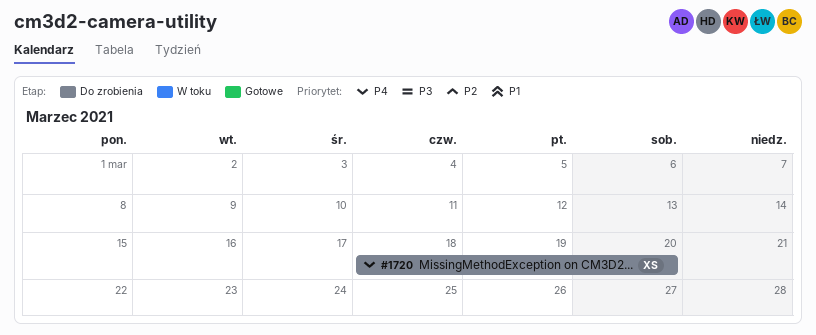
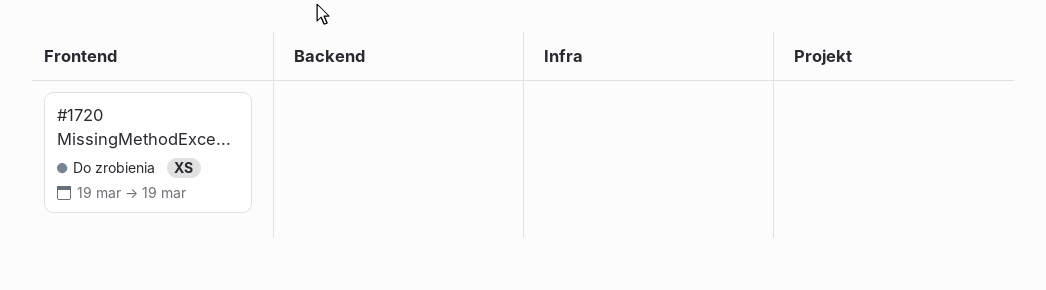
#1720, start: Mar 18 -> Mar 19
#1720, due: Mar 20 -> Mar 19

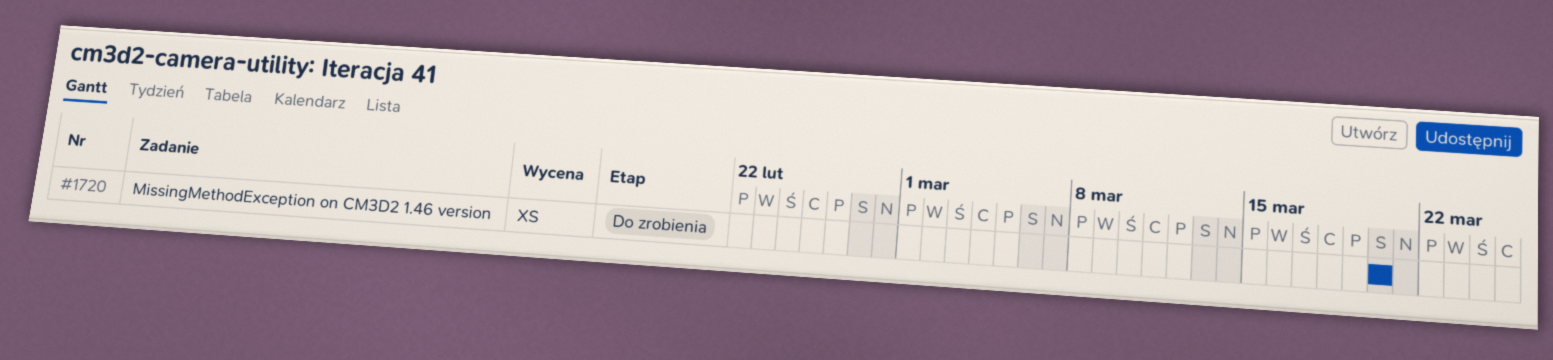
#1720, start: Mar 19 -> Mar 20
#1720, due: Mar 19 -> Mar 20

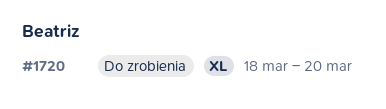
#1720, estimate: XS -> XL
#1720, start: Mar 20 -> Mar 18

